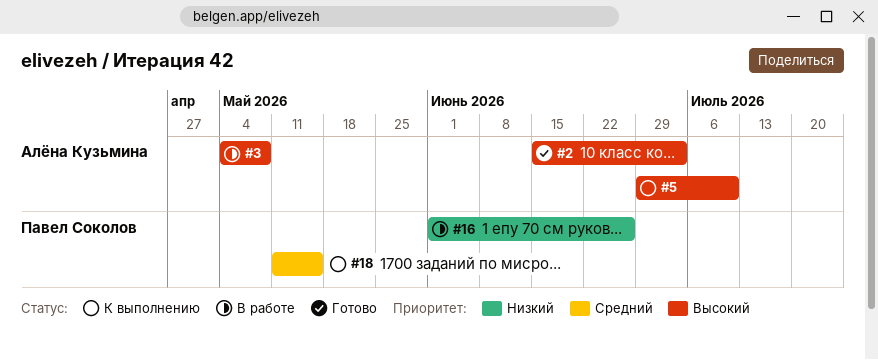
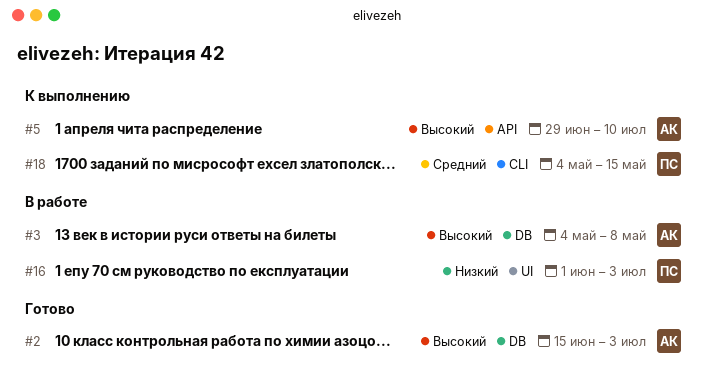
#16, due: Jun 26 -> Jul 3
#18, start: May 11 -> May 4

